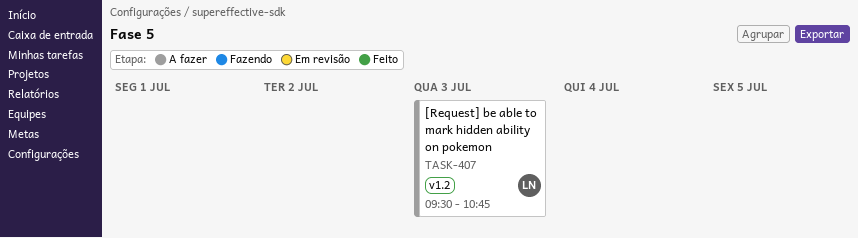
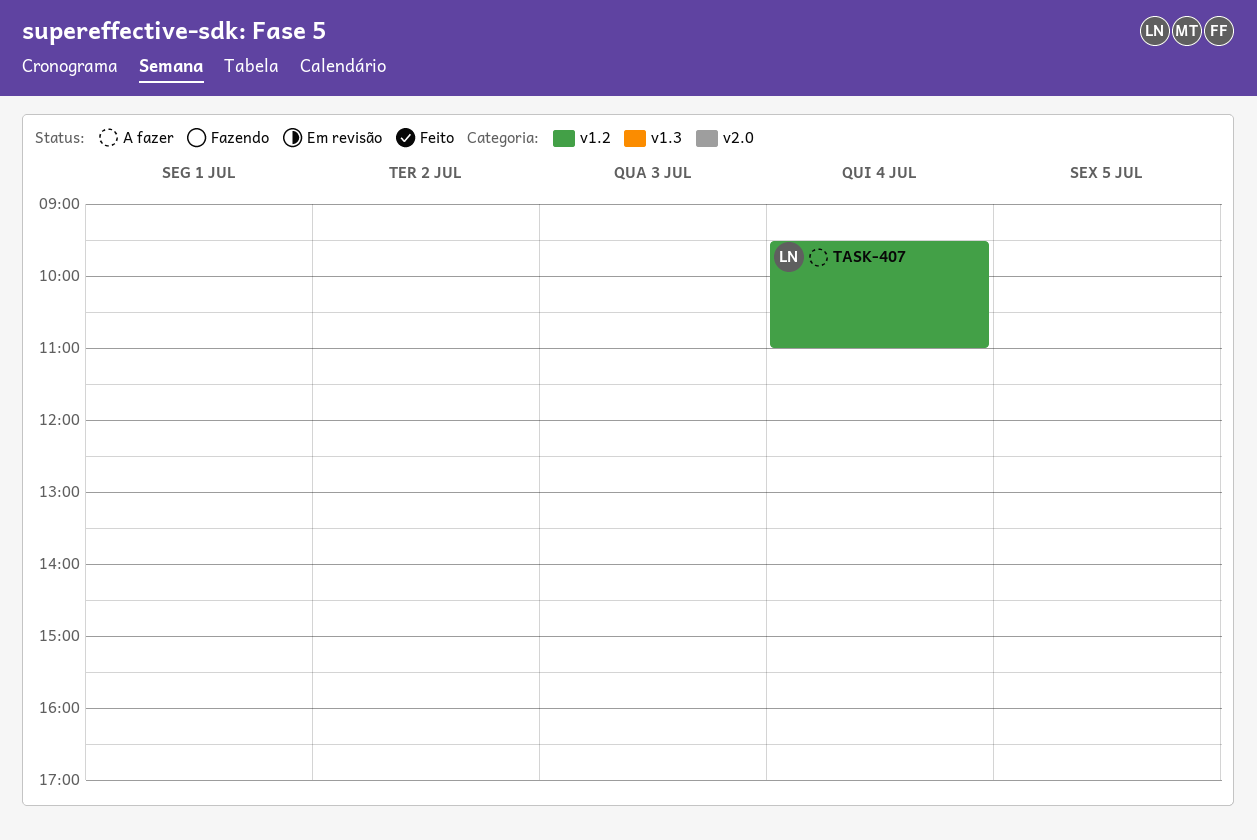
TASK-407, day: Jul 3 -> Jul 4
TASK-407, ends: 10:45 -> 11:00

